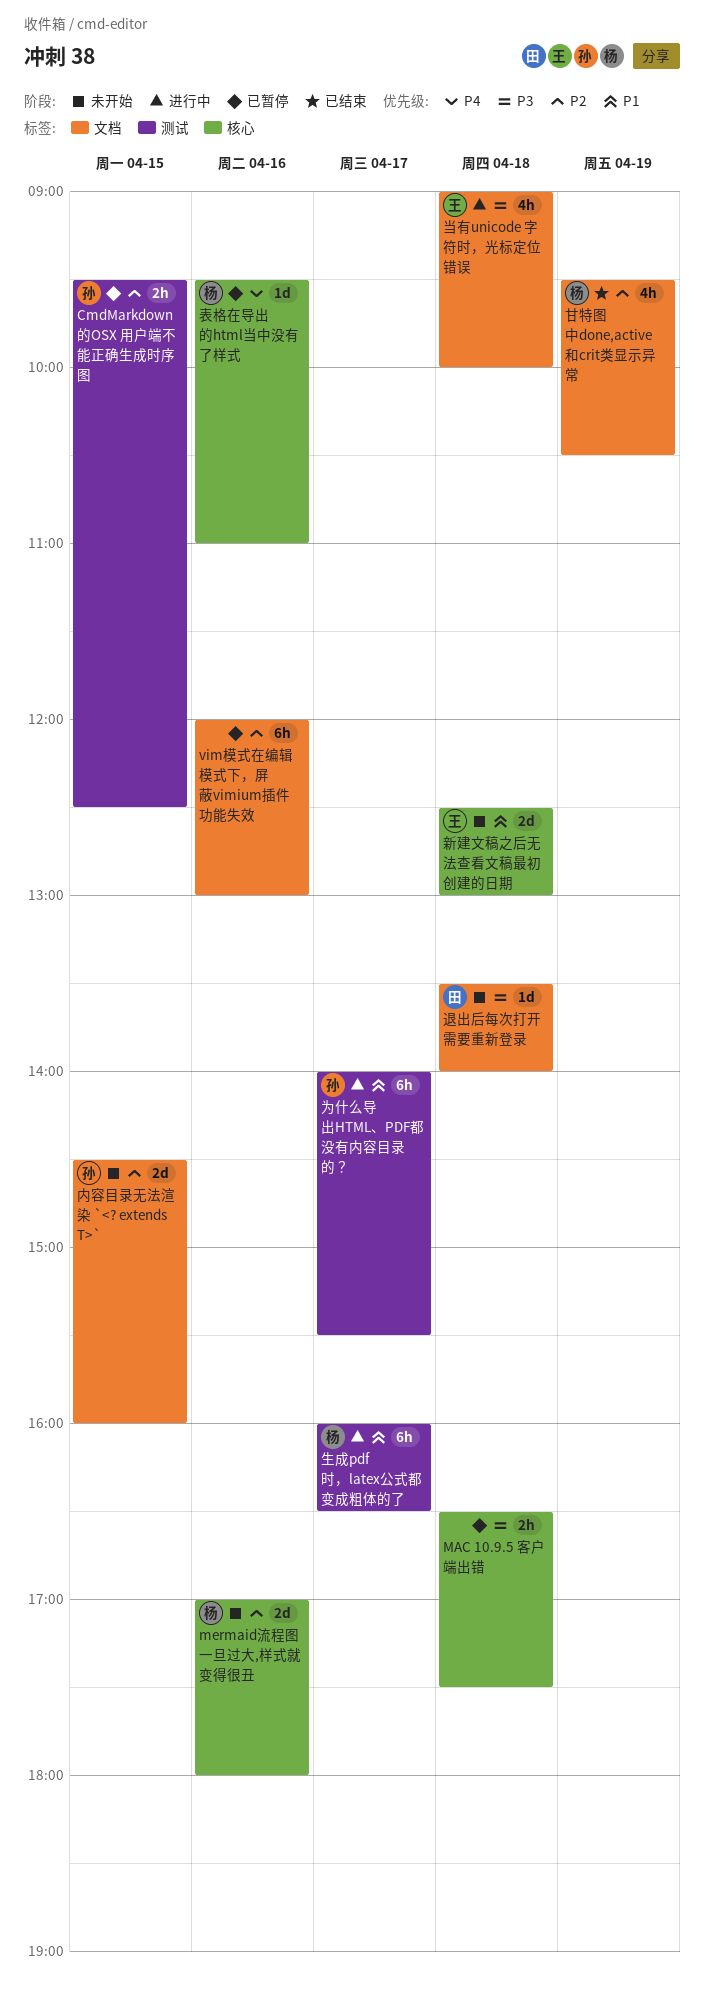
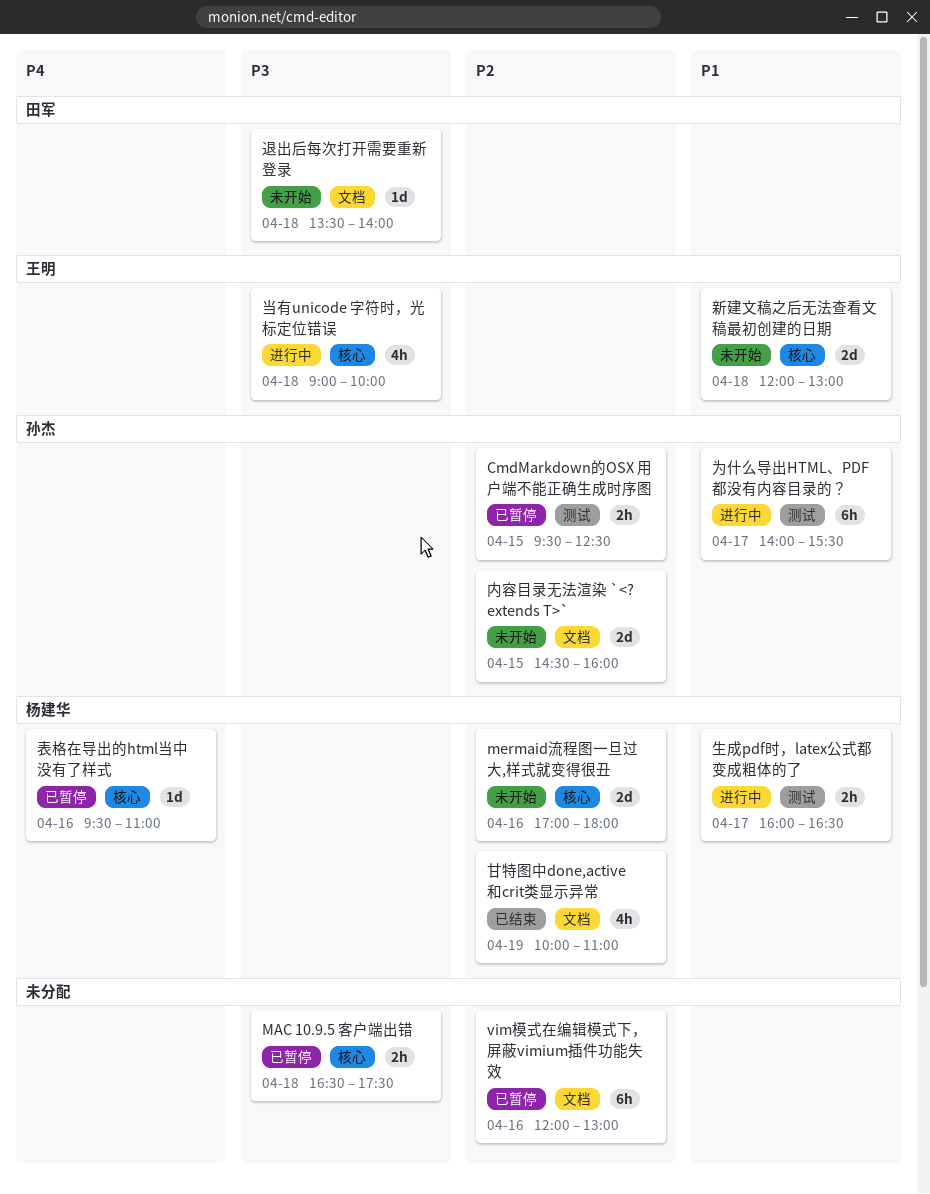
当有unicode 字符时，光标定位错误, label: 文档 -> 核心
新建文稿之后无法查看文稿最初创建的日期, begins: 12:30 -> 12:00
甘特图中done,active和crit类显示异常, begins: 09:30 -> 10:00
甘特图中done,active和crit类显示异常, ends: 10:30 -> 11:00
生成pdf时，latex公式都变成粗体的了, estimate: 6h -> 2h

